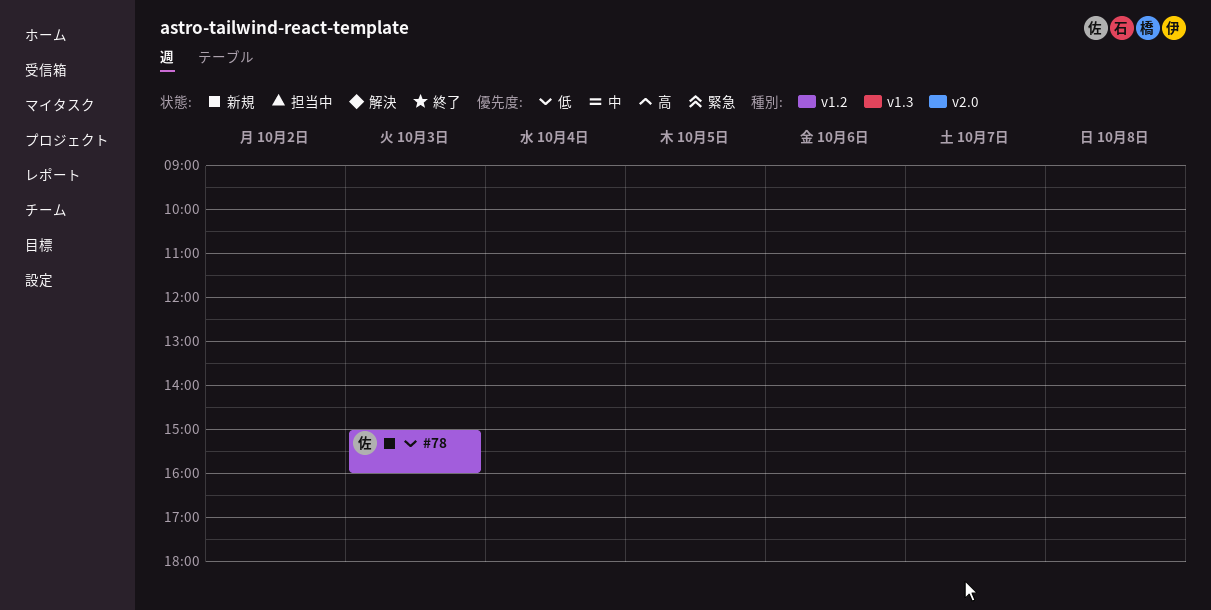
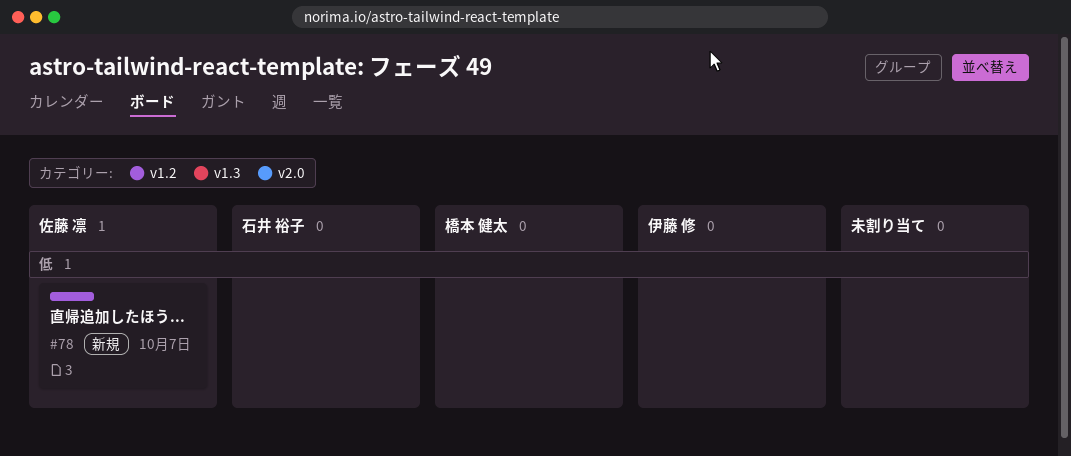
#78, day: Oct 3 -> Oct 7

